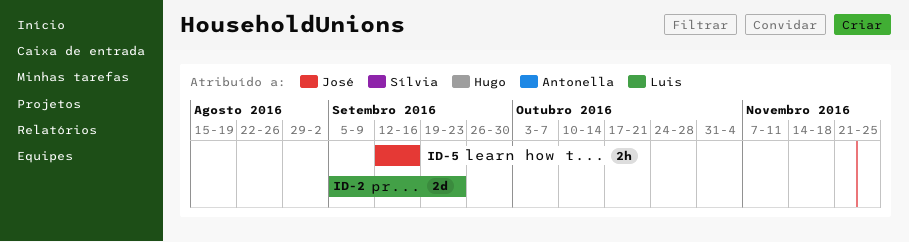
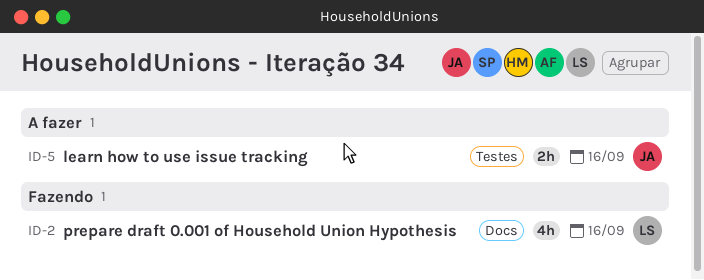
ID-2, estimate: 2d -> 4h
ID-2, due: Sep 23 -> Sep 16

